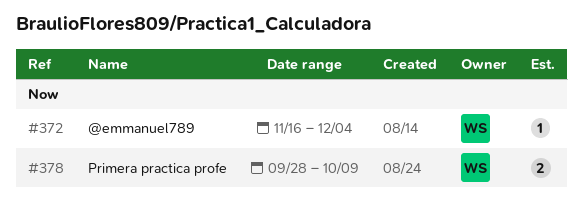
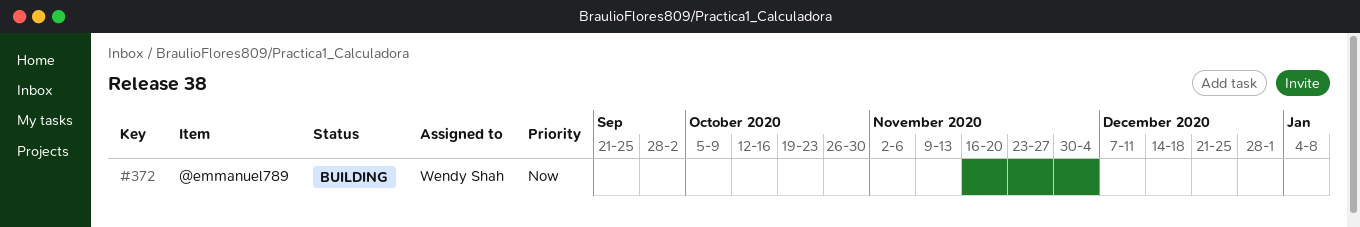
#378: present -> none

